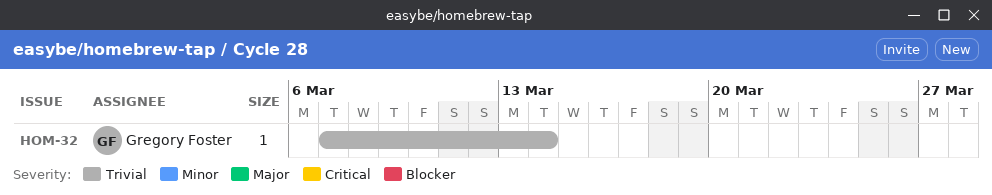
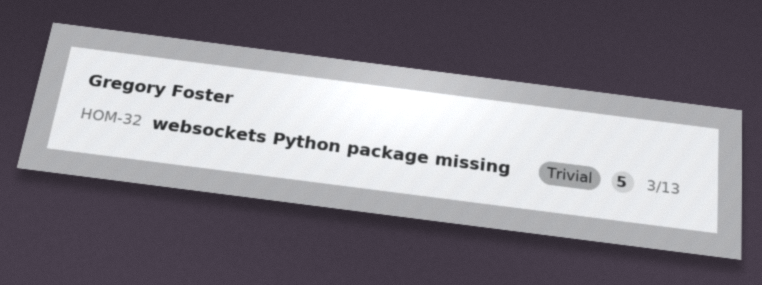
HOM-32, estimate: 1 -> 5
HOM-32, due: Mar 14 -> Mar 13

